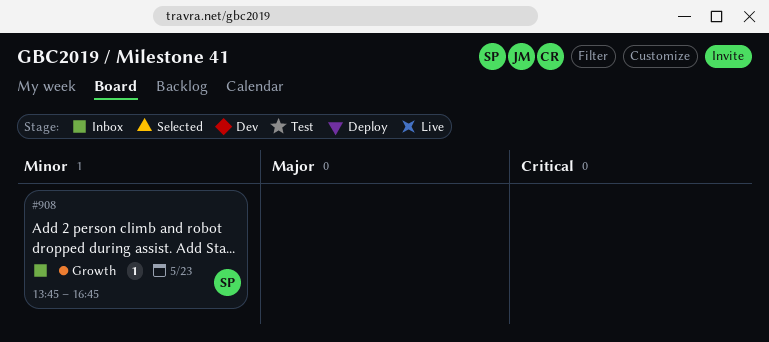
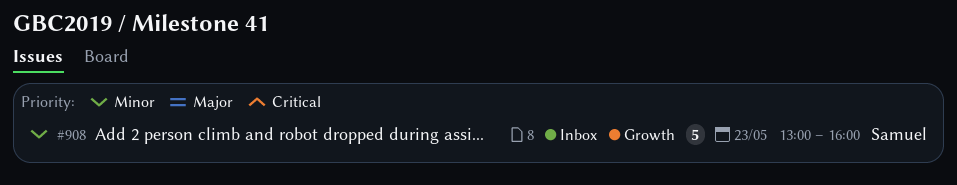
#908, estimate: 1 -> 5
#908, begins: 13:45 -> 13:00
#908, ends: 16:45 -> 16:00

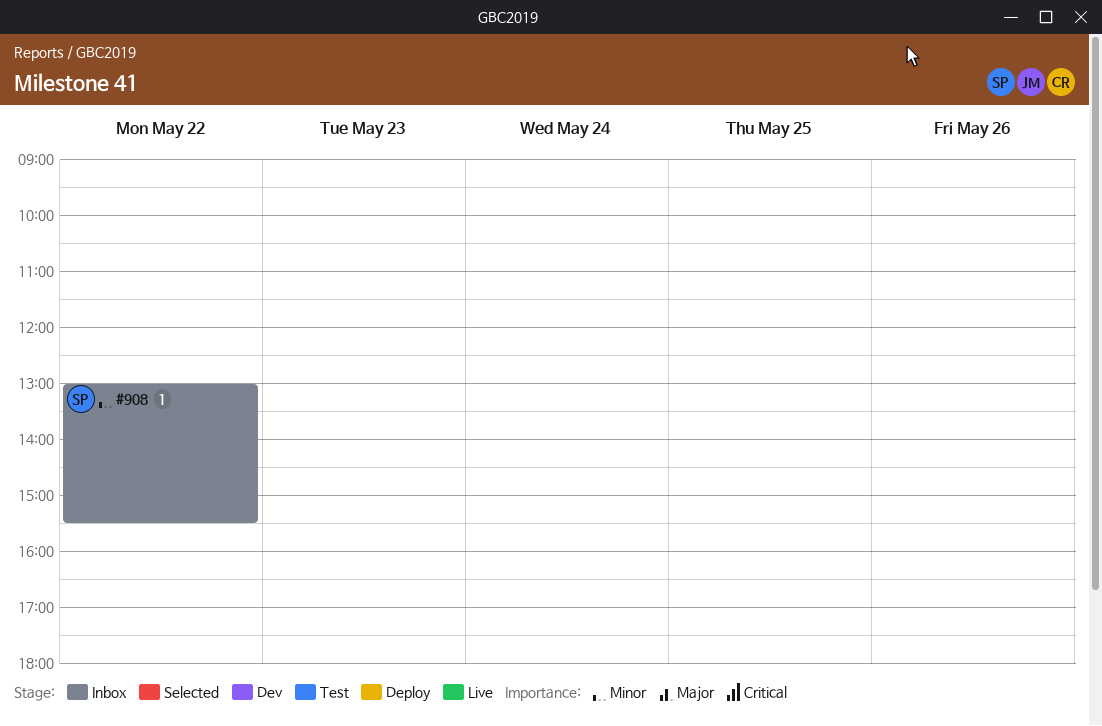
#908, estimate: 5 -> 1
#908, day: May 23 -> May 22
#908, ends: 16:00 -> 15:30

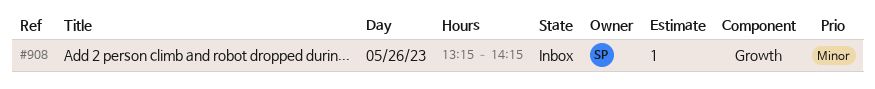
#908, day: May 22 -> May 26
#908, begins: 13:00 -> 13:15
#908, ends: 15:30 -> 14:15

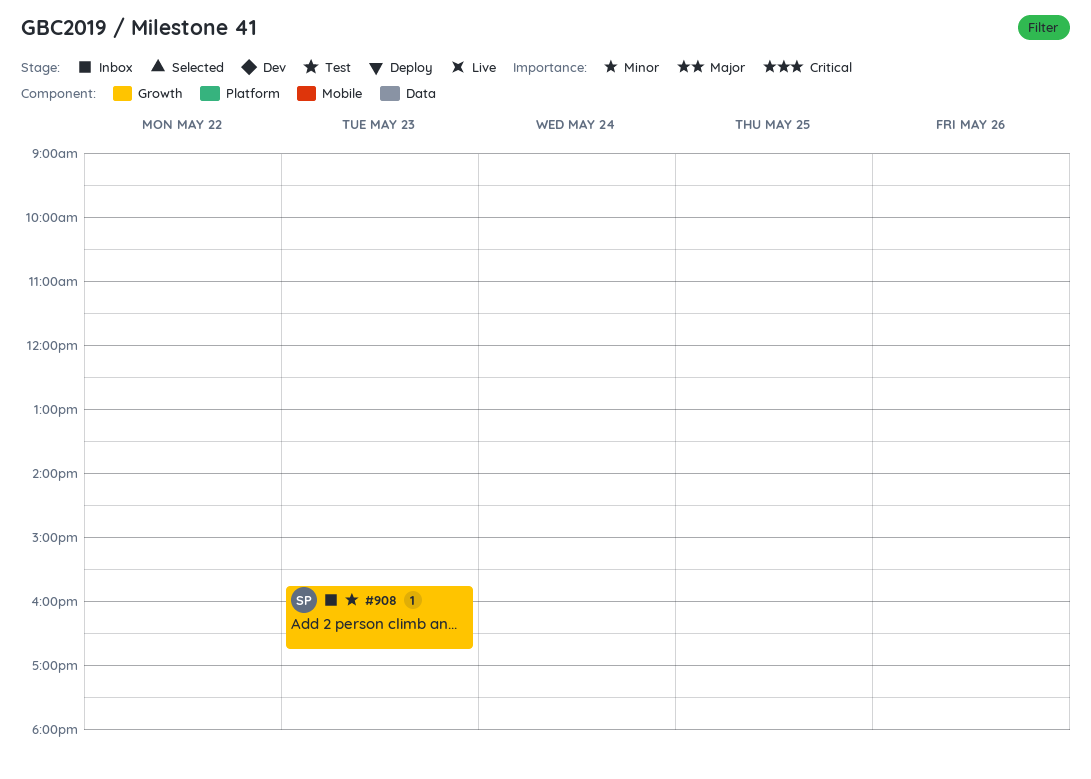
#908, day: May 26 -> May 23
#908, begins: 13:15 -> 15:45
#908, ends: 14:15 -> 16:45

